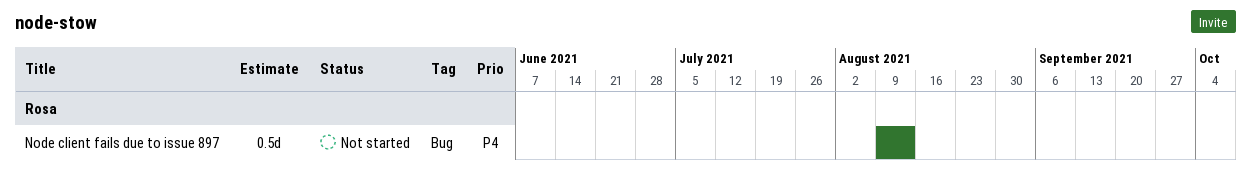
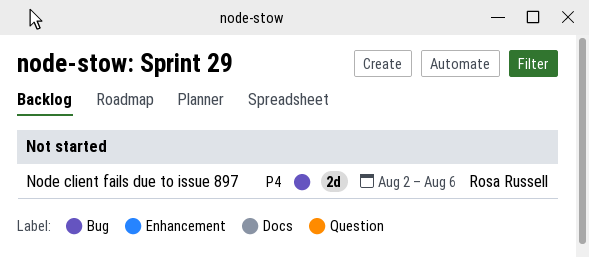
Node client fails due to issue 897, estimate: 0.5d -> 2d
Node client fails due to issue 897, start: Aug 9 -> Aug 2
Node client fails due to issue 897, due: Aug 13 -> Aug 6

